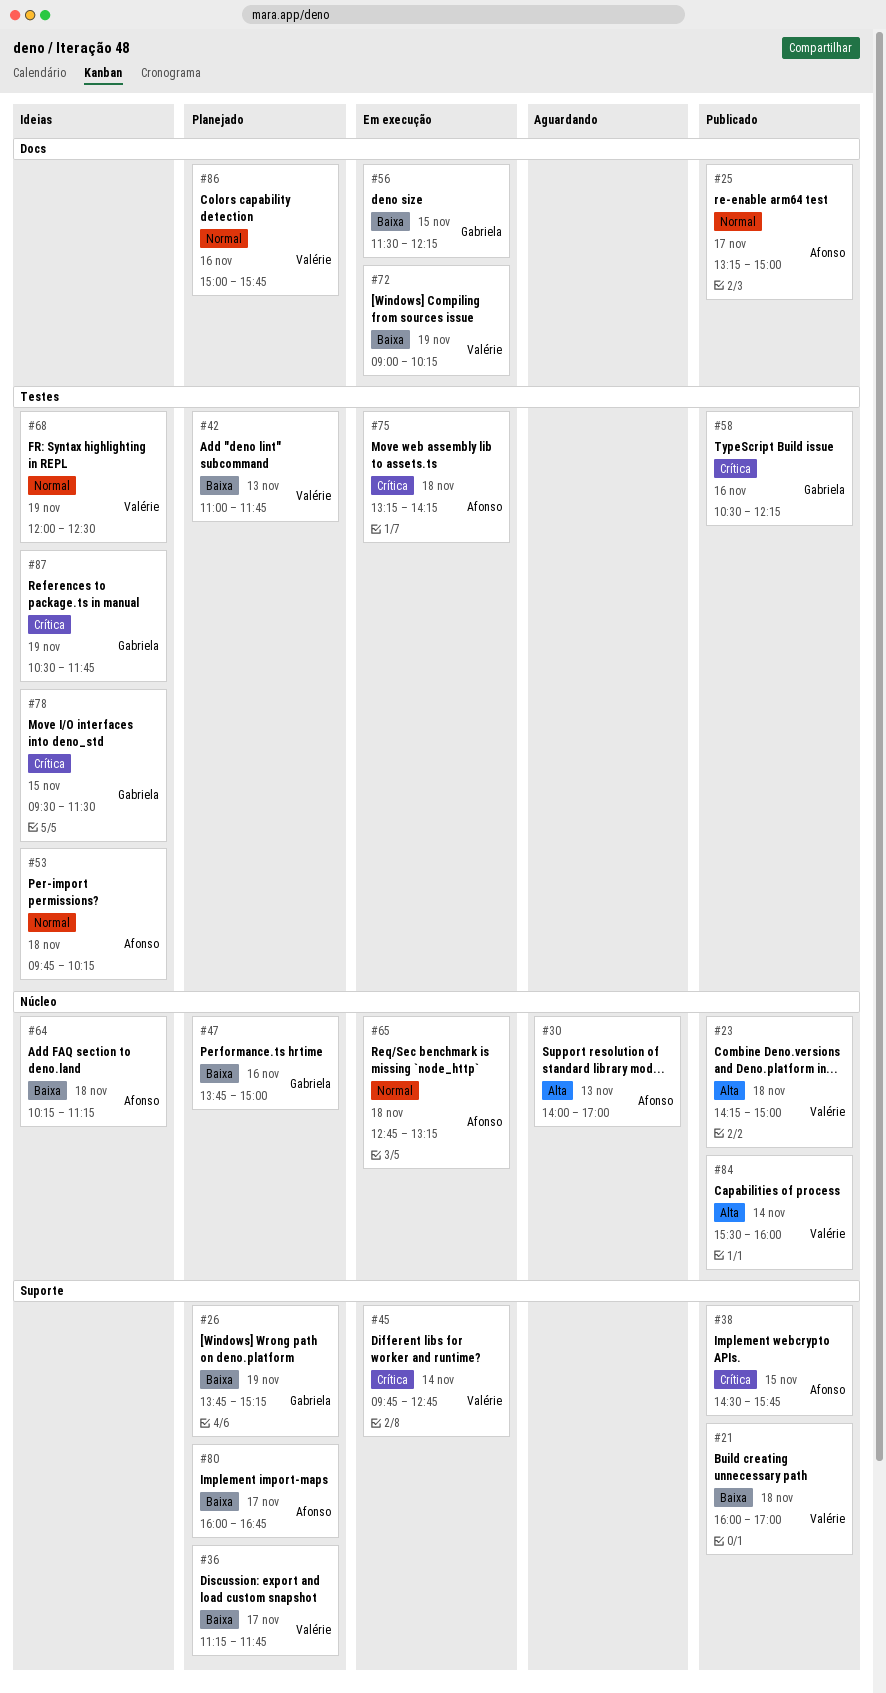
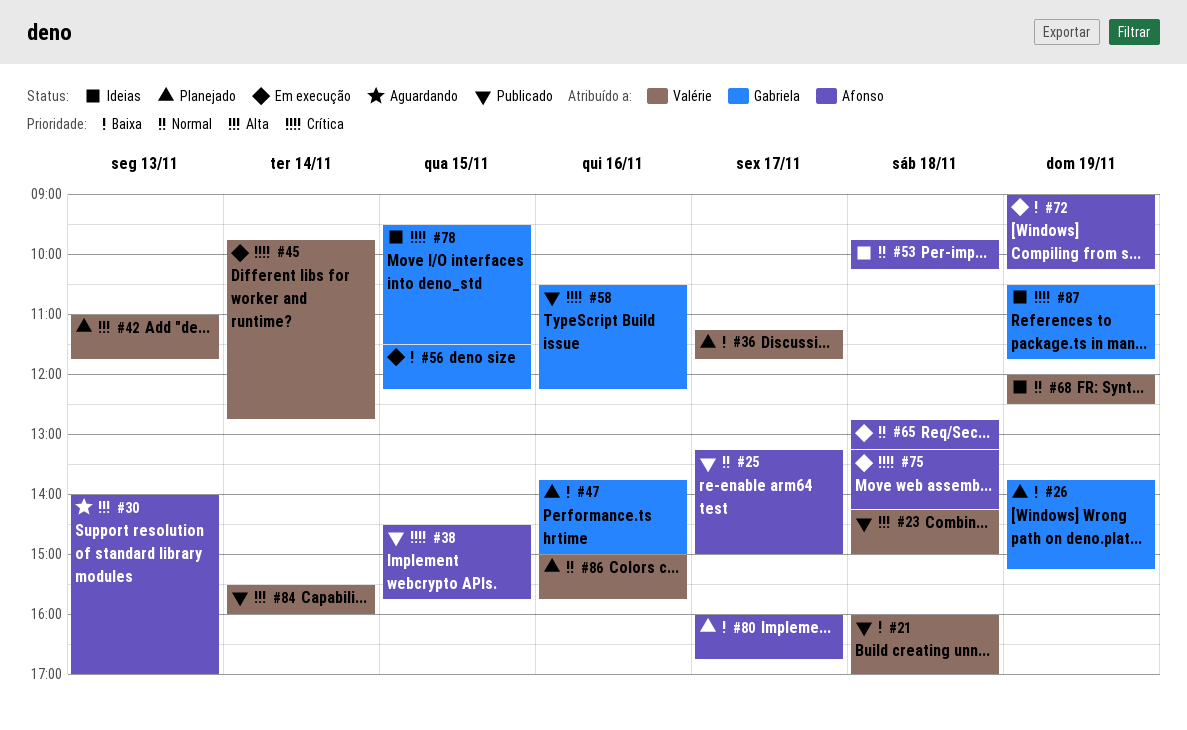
#42, priority: Baixa -> Alta
#64: present -> none
#72, owner: Valérie -> Afonso

